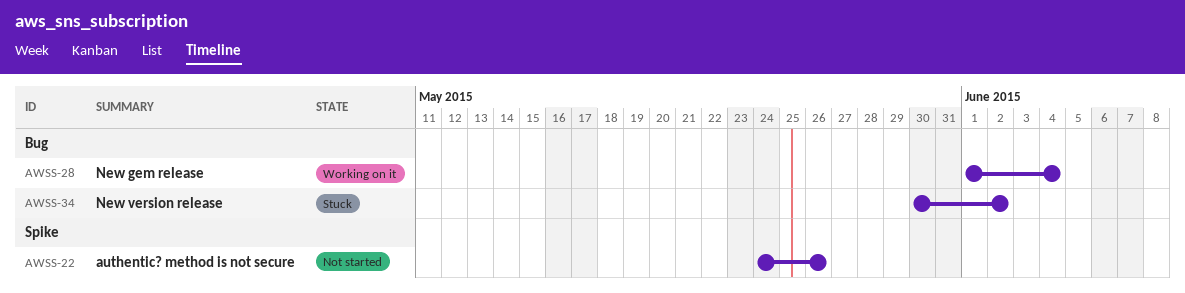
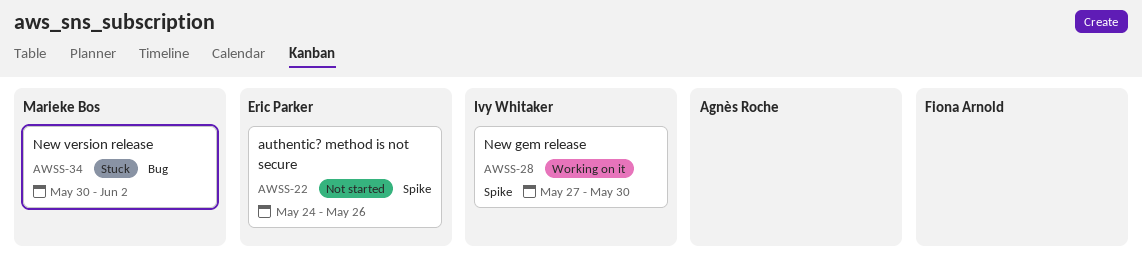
AWSS-28, label: Bug -> Spike
AWSS-28, start: Jun 1 -> May 27
AWSS-28, due: Jun 4 -> May 30

